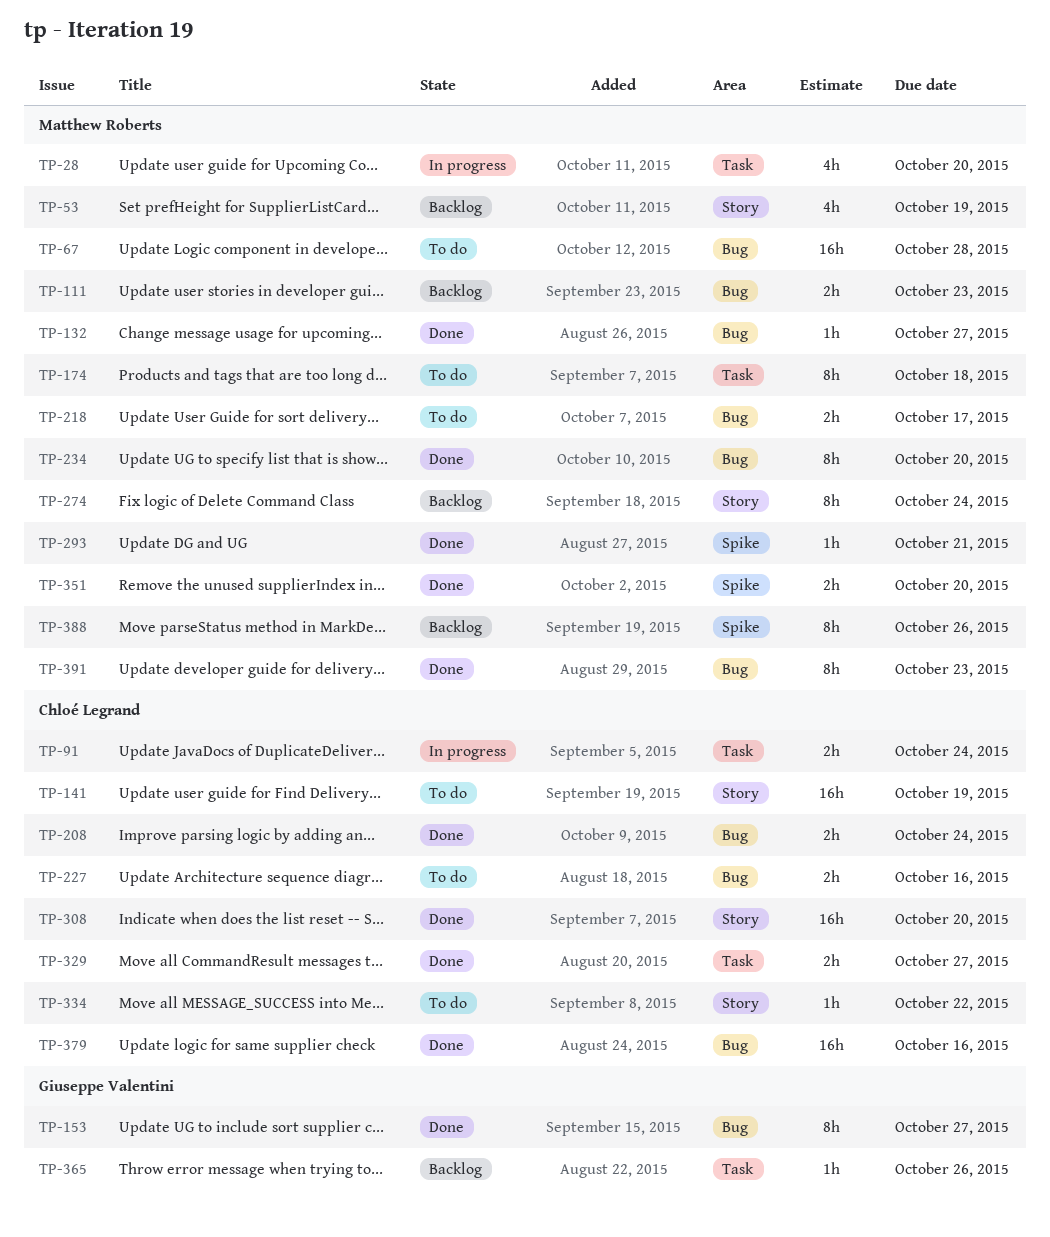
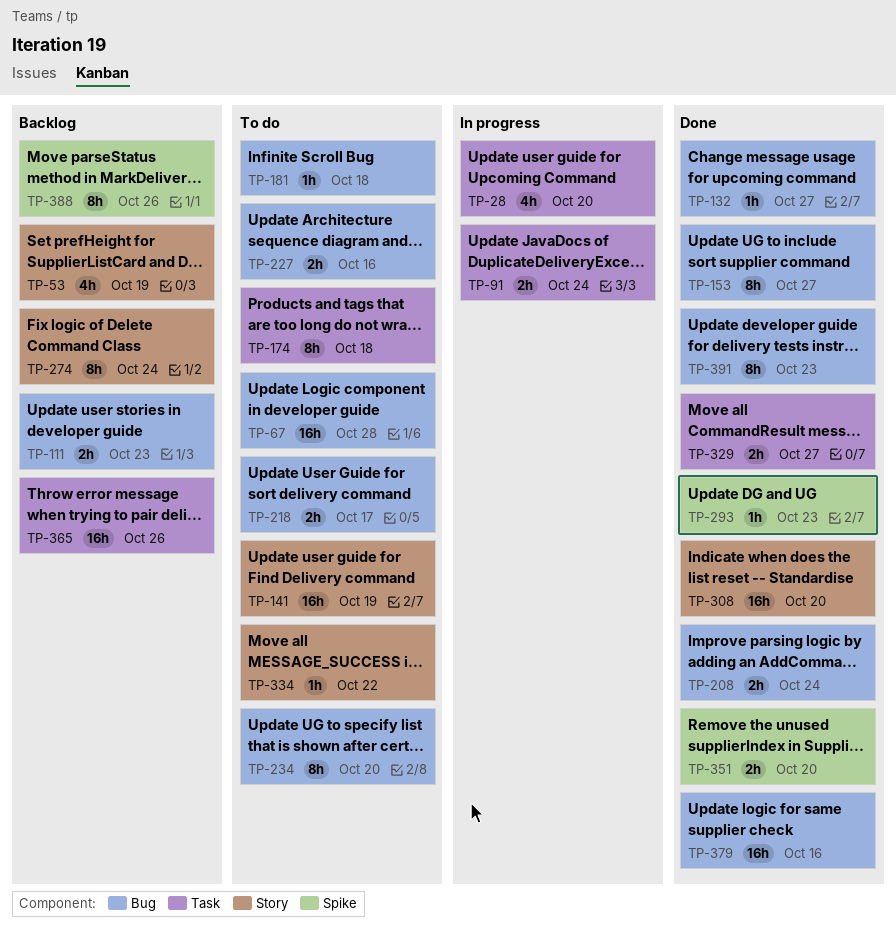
TP-181: none -> present
TP-234, status: Done -> To do
TP-293, due: Oct 21 -> Oct 23
TP-365, estimate: 1h -> 16h

